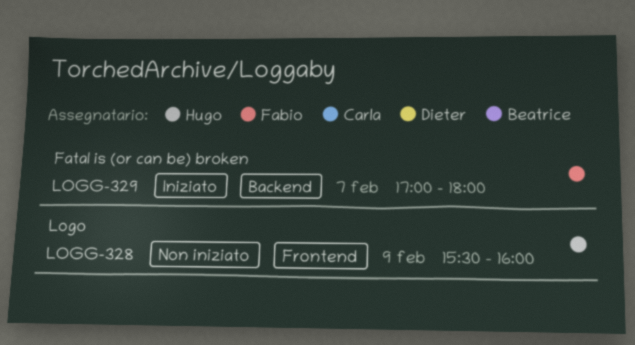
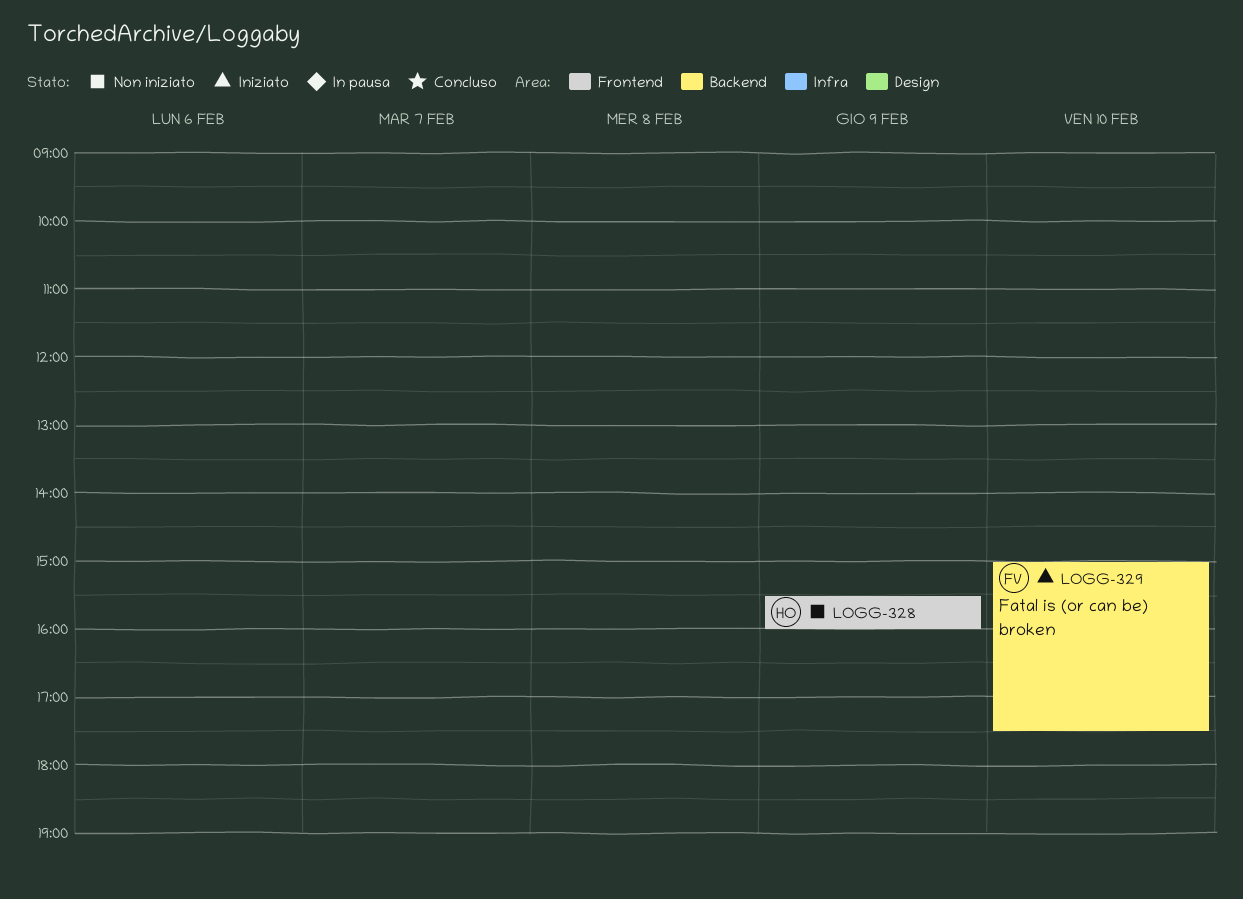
LOGG-329, day: Feb 7 -> Feb 10
LOGG-329, begins: 17:00 -> 15:00
LOGG-329, ends: 18:00 -> 17:30

